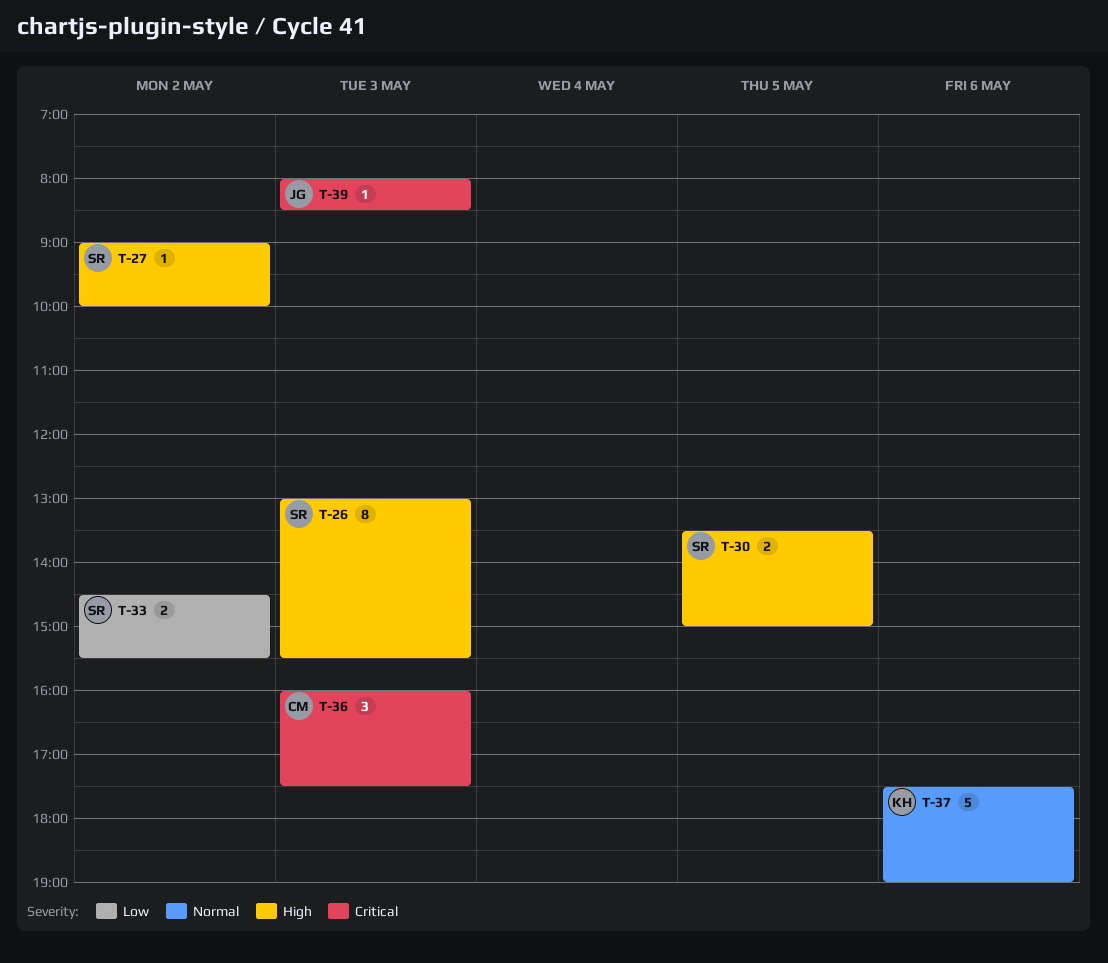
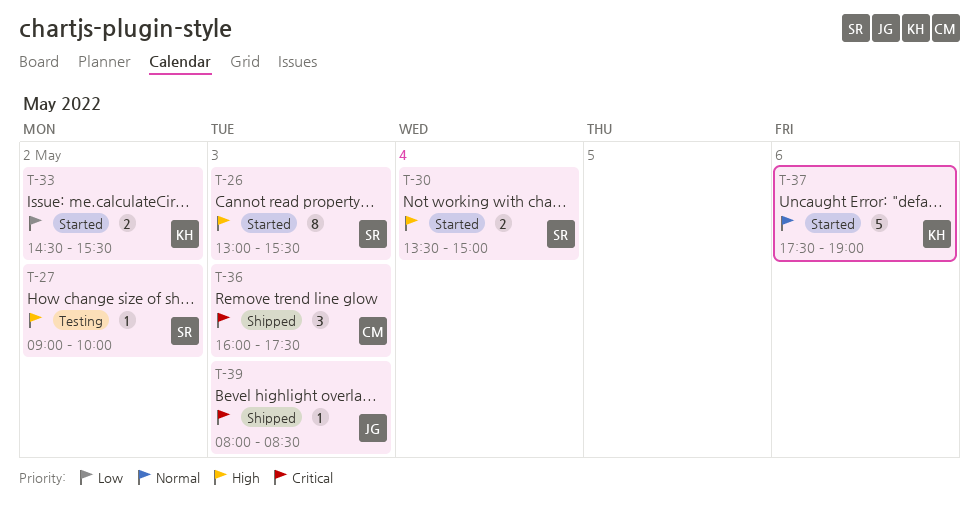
T-30, day: May 5 -> May 4
T-33, owner: SR -> KH

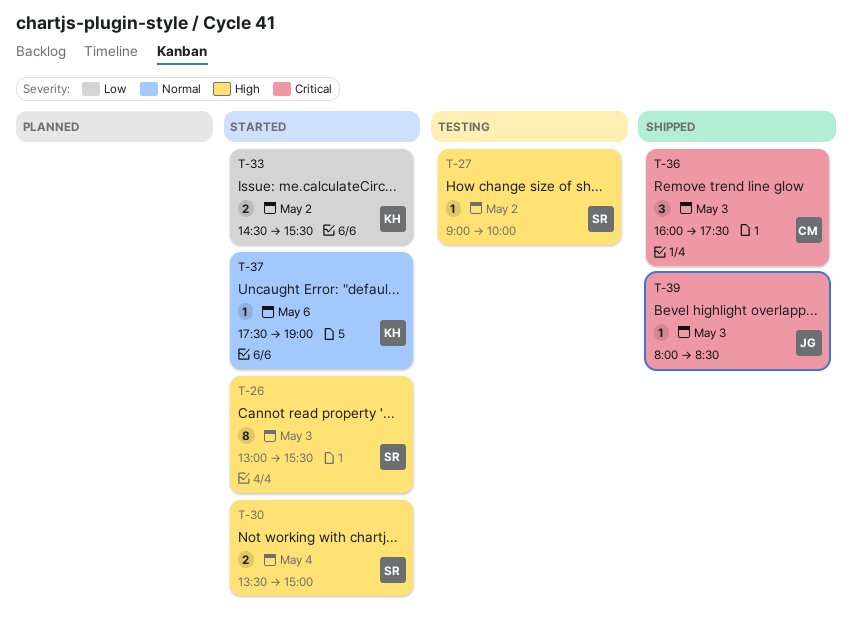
T-37, estimate: 5 -> 1

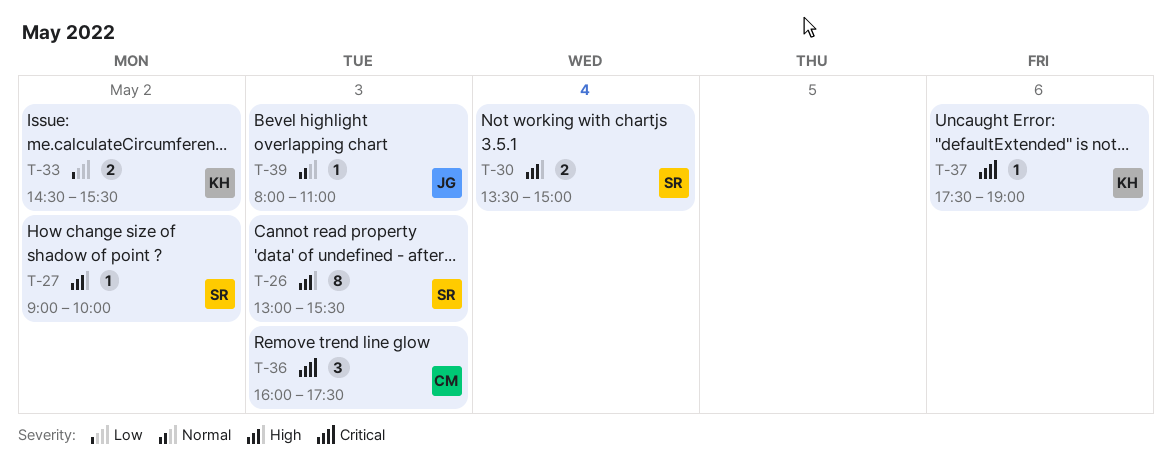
T-37, priority: Normal -> Critical
T-39, priority: Critical -> Normal
T-39, ends: 08:30 -> 11:00

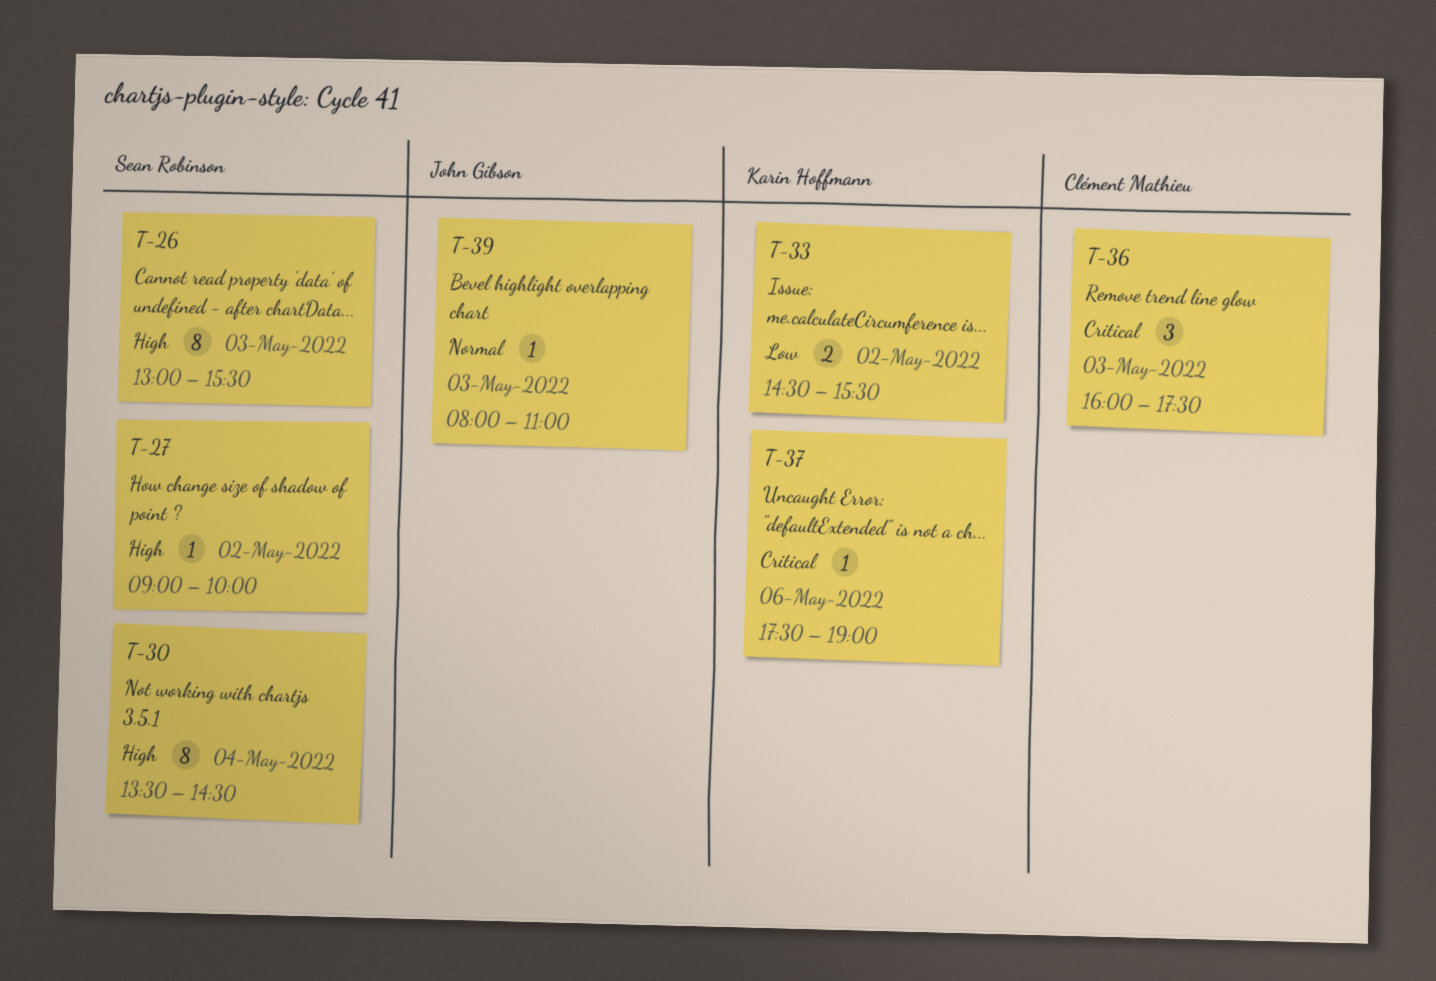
T-30, estimate: 2 -> 8
T-30, ends: 15:00 -> 14:30

